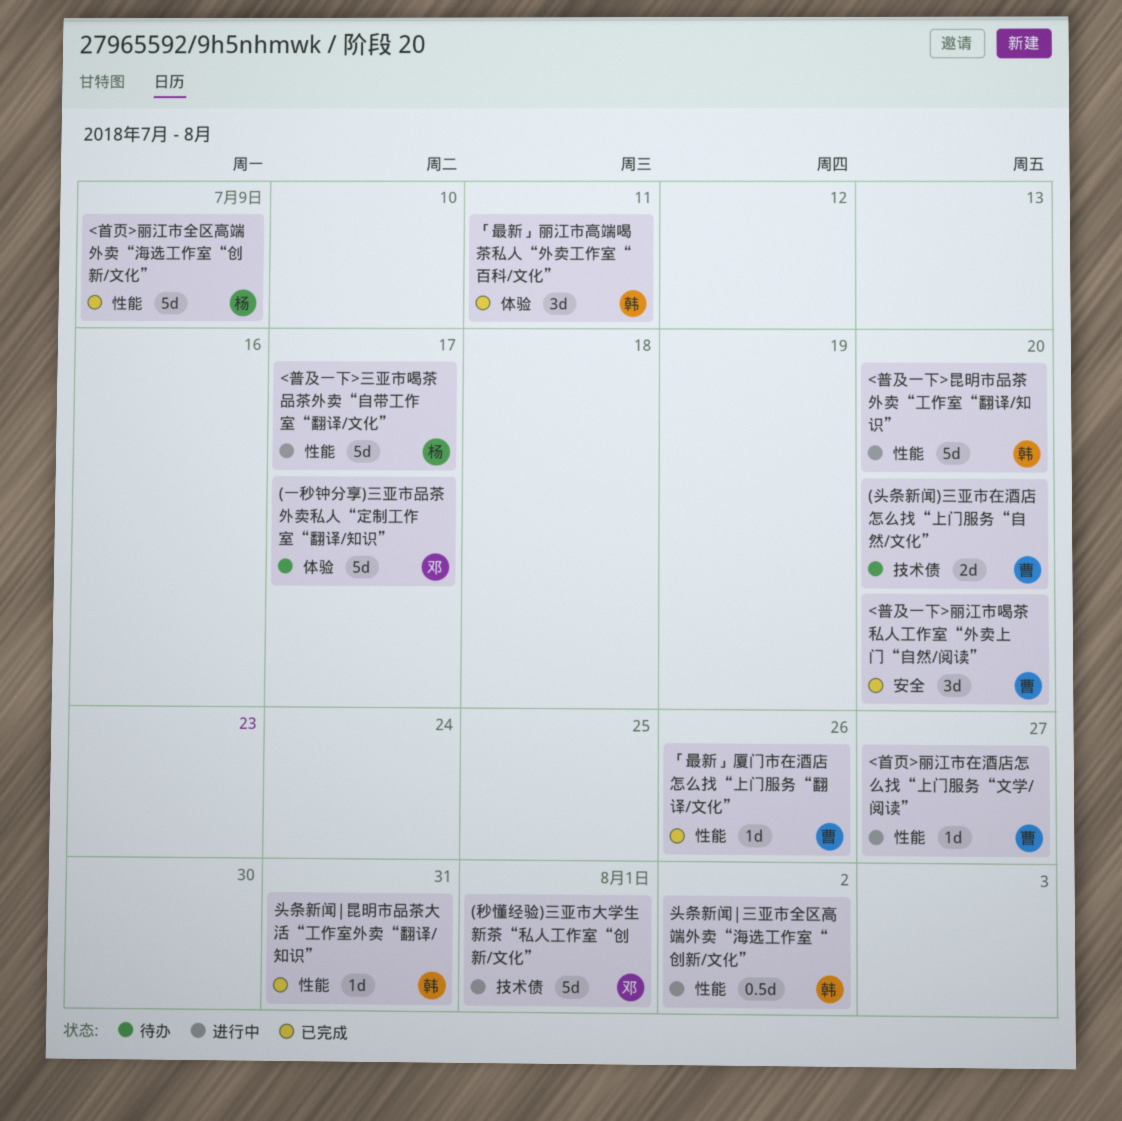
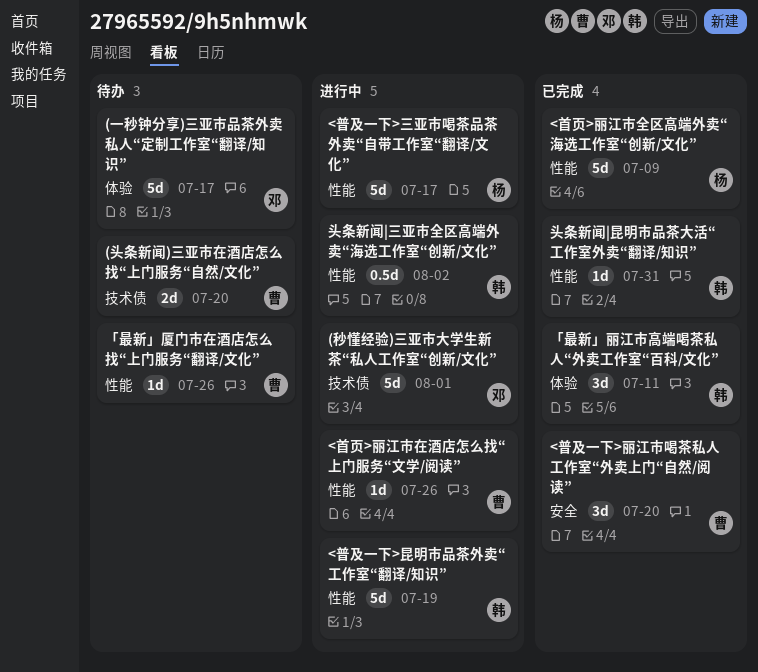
<普及一下>昆明市品茶外卖“工作室“翻译/知识”, due: Jul 20 -> Jul 19
<首页>丽江市在酒店怎么找“上门服务“文学/阅读”, due: Jul 27 -> Jul 26
「最新」厦门市在酒店怎么找“上门服务“翻译/文化”, status: 已完成 -> 待办

